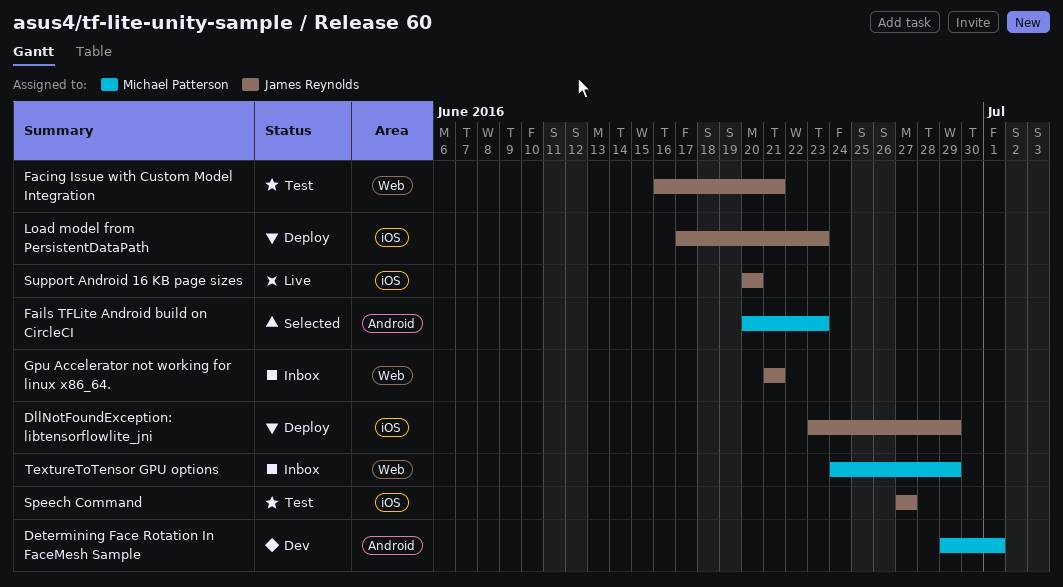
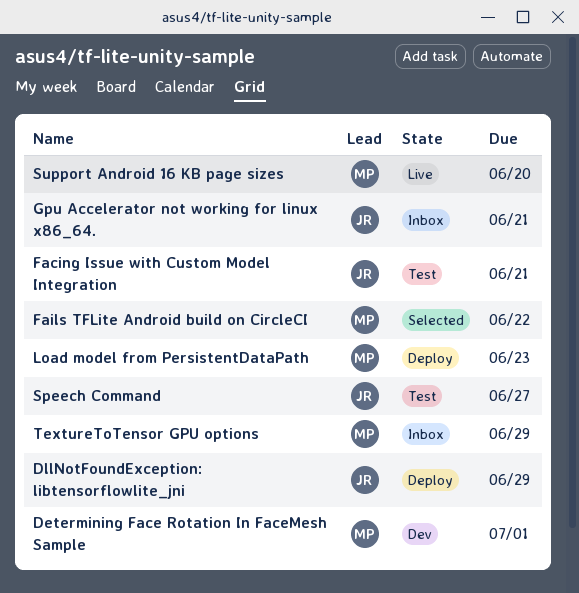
Fails TFLite Android build on CircleCI, due: Jun 23 -> Jun 22
Load model from PersistentDataPath, owner: James Reynolds -> Michael Patterson
Support Android 16 KB page sizes, owner: James Reynolds -> Michael Patterson

